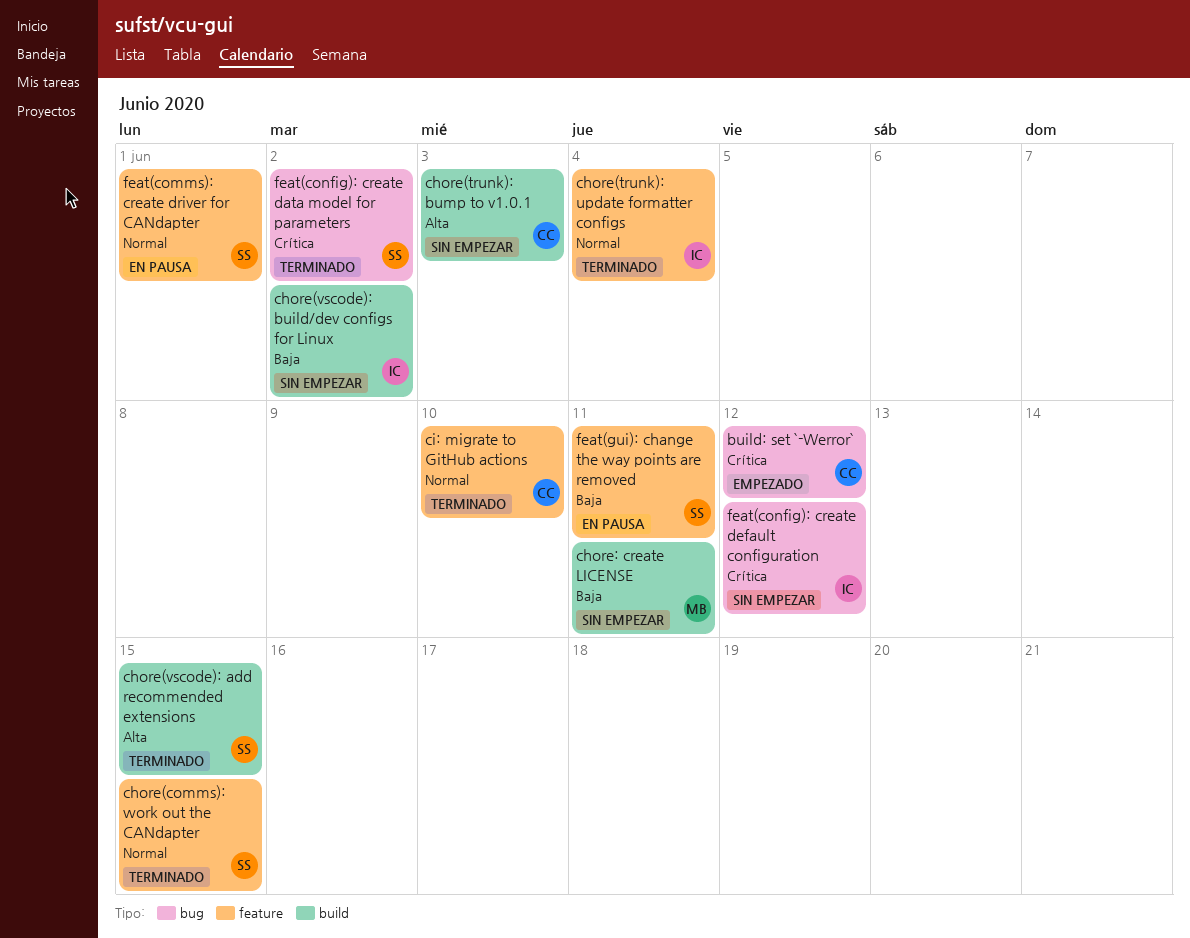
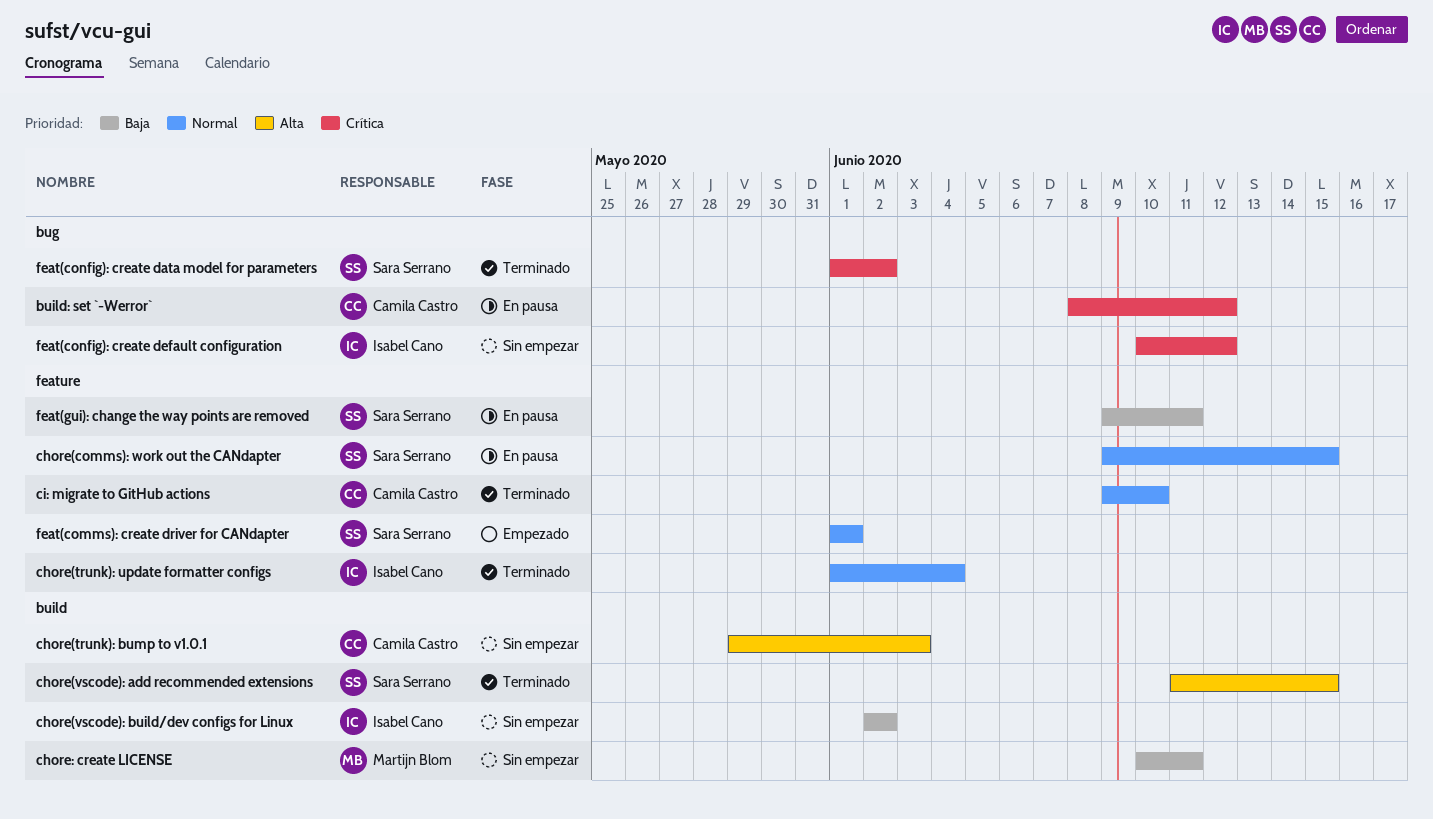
build: set `-Werror`, status: Empezado -> En pausa
chore(comms): work out the CANdapter, status: Terminado -> En pausa
feat(comms): create driver for CANdapter, status: En pausa -> Empezado

